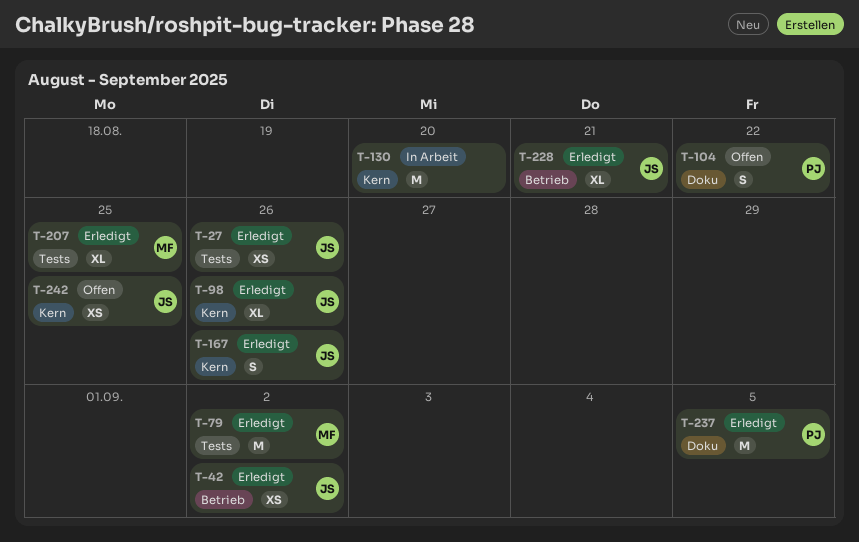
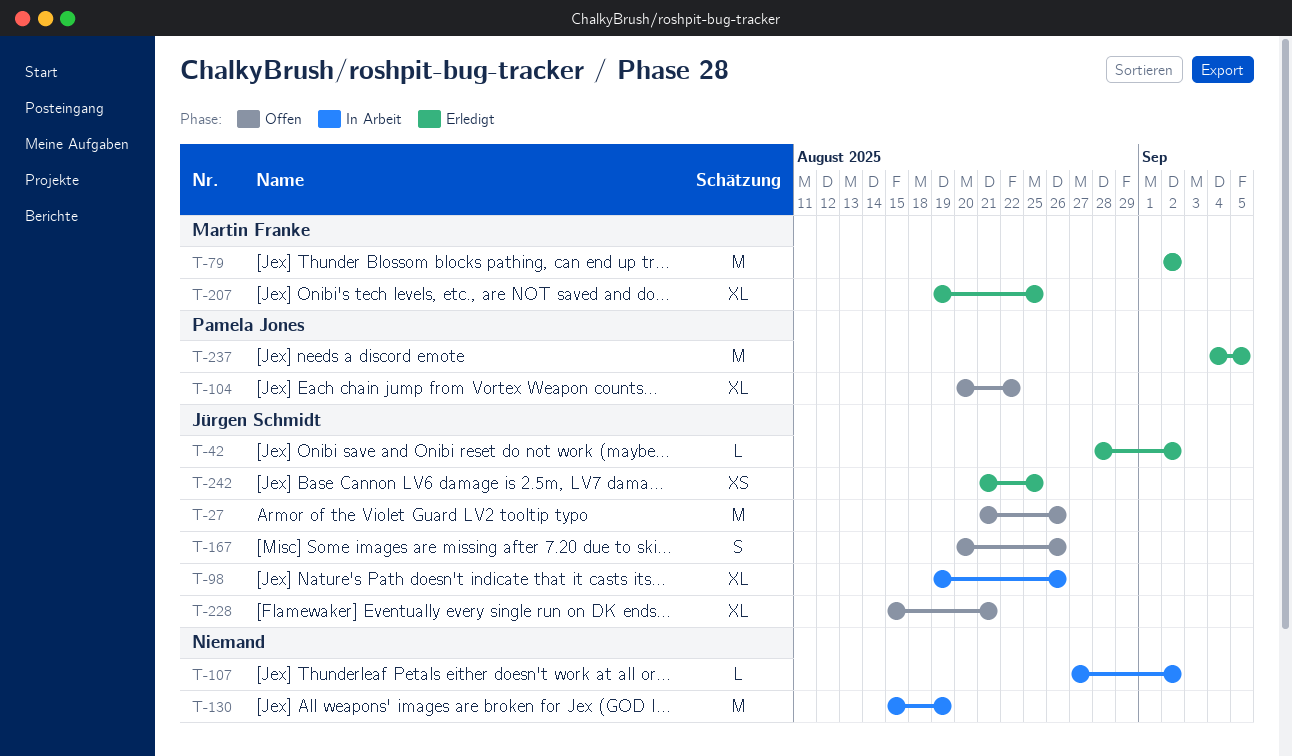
T-27, status: Erledigt -> Offen
T-27, estimate: XS -> M
T-42, estimate: XS -> L
T-98, status: Erledigt -> In Arbeit
T-104, estimate: S -> XL
T-107: none -> present
T-130, due: Aug 20 -> Aug 19
T-167, status: Erledigt -> Offen
T-228, status: Erledigt -> Offen
T-242, status: Offen -> Erledigt

